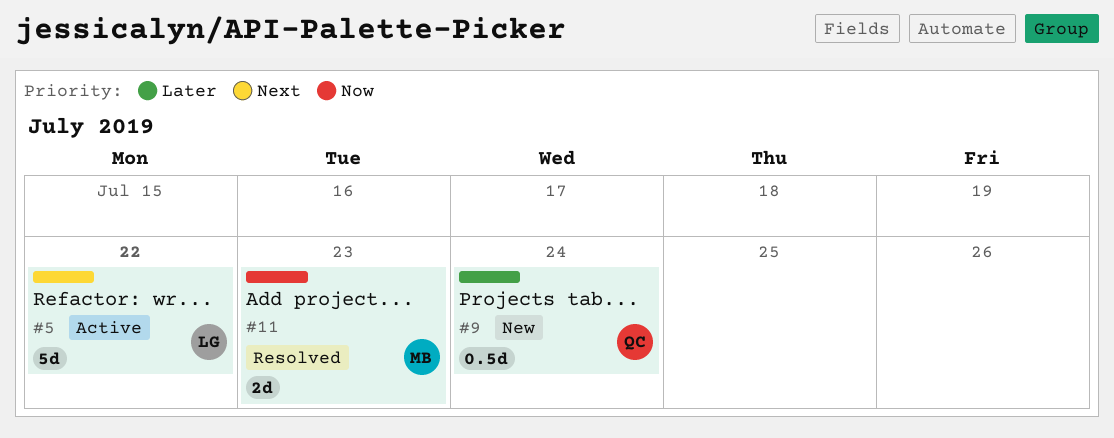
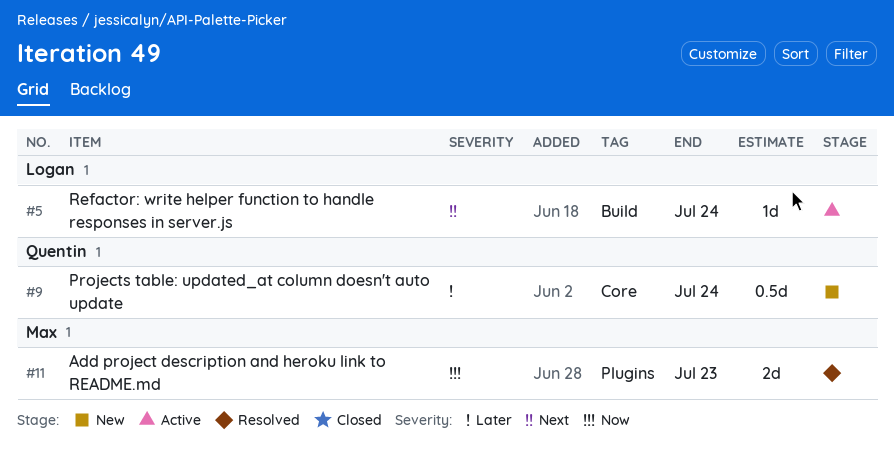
#5, estimate: 5d -> 1d
#5, due: Jul 22 -> Jul 24

